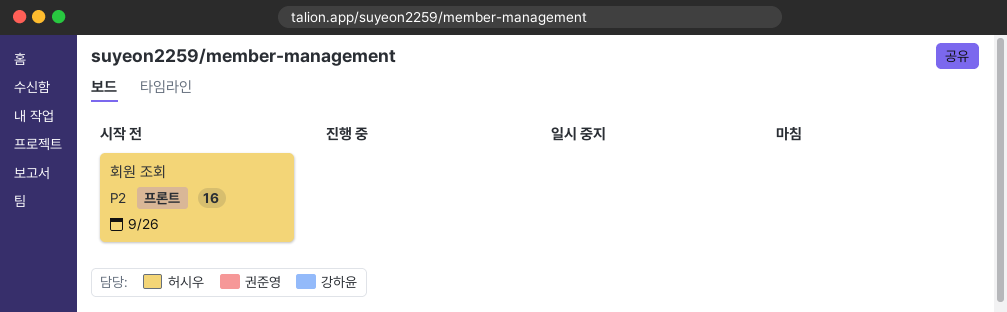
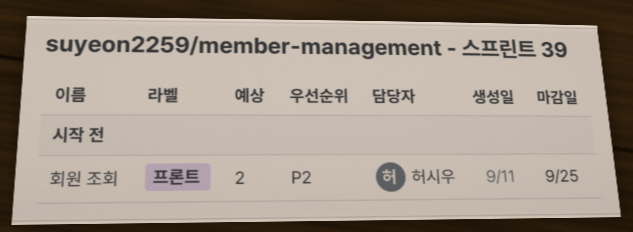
회원 조회, estimate: 16 -> 2
회원 조회, due: Sep 26 -> Sep 25

